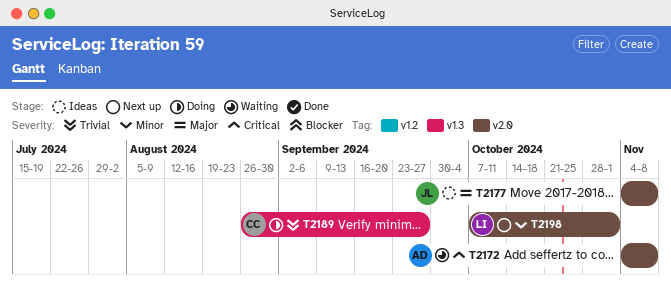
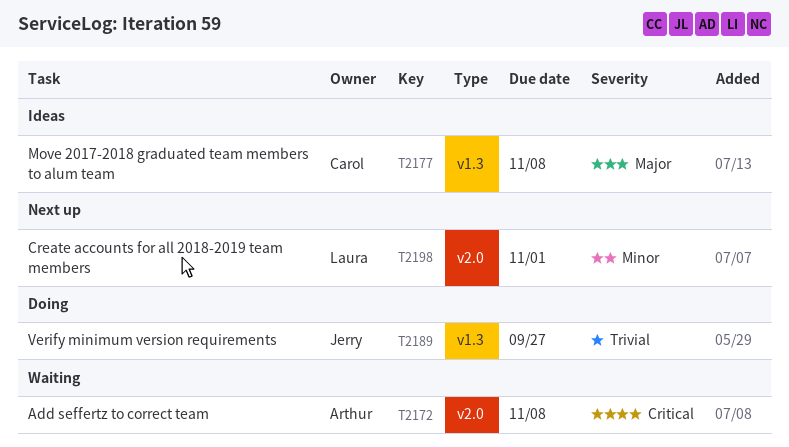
T2177, owner: Jerry -> Carol
T2177, label: v2.0 -> v1.3
T2189, owner: Carol -> Jerry

